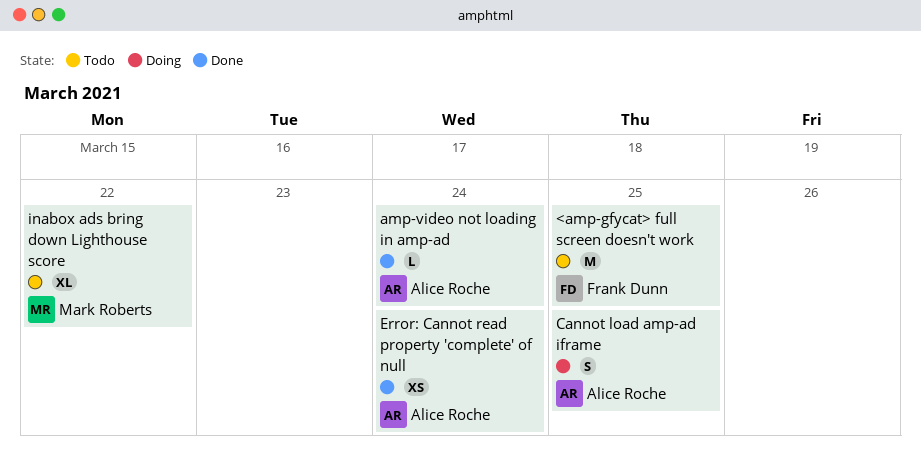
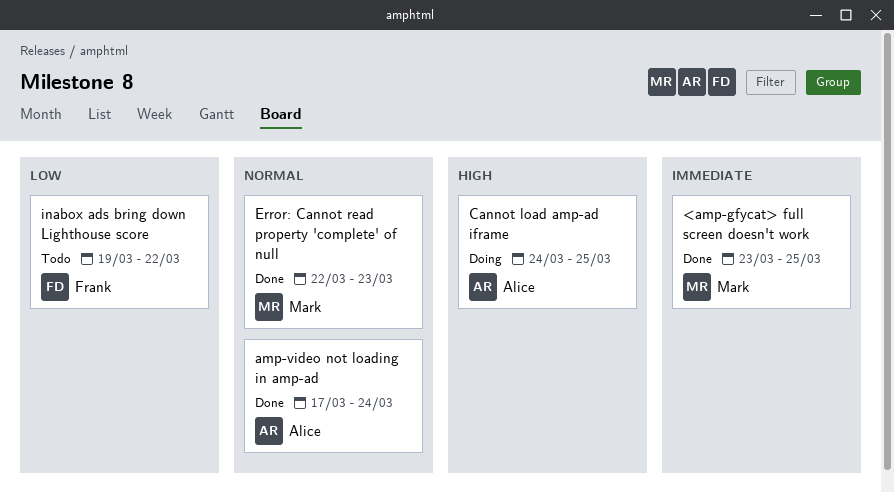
<amp-gfycat> full screen doesn't work, status: Todo -> Done
<amp-gfycat> full screen doesn't work, owner: Frank Dunn -> Mark Roberts
Error: Cannot read property 'complete' of null, owner: Alice Roche -> Mark Roberts
Error: Cannot read property 'complete' of null, due: Mar 24 -> Mar 23
inabox ads bring down Lighthouse score, owner: Mark Roberts -> Frank Dunn

